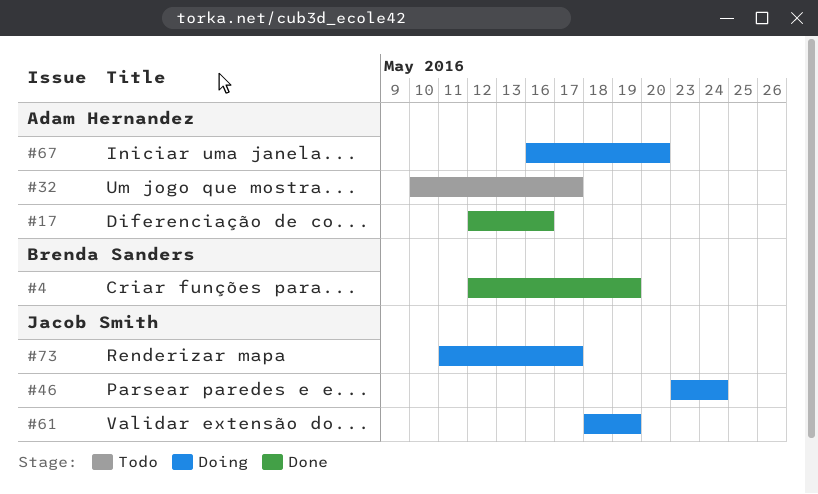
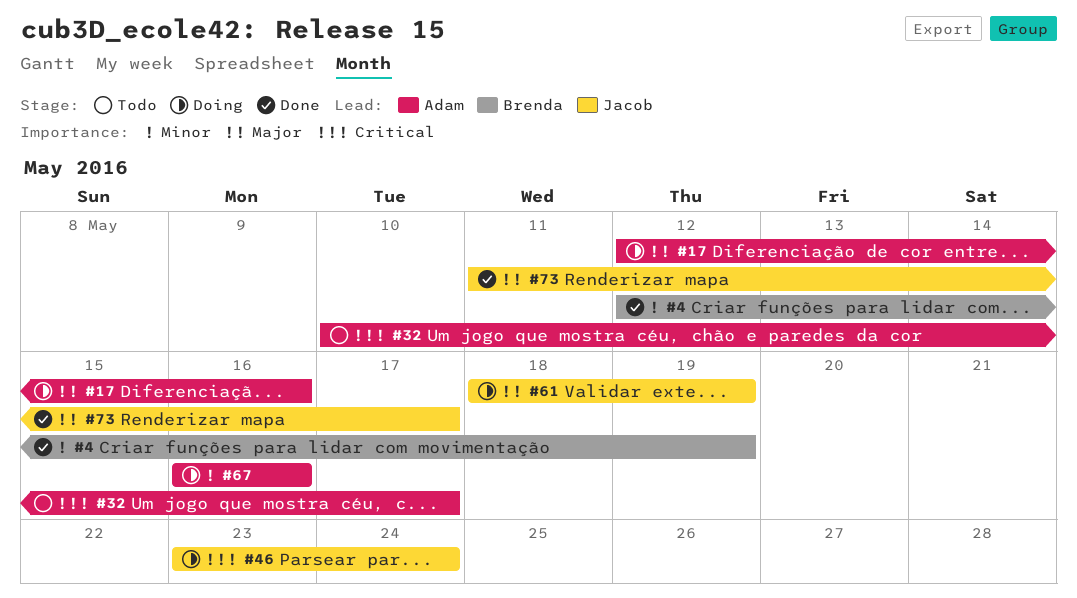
#17, status: Done -> Doing
#67, due: May 20 -> May 16
#73, status: Doing -> Done

